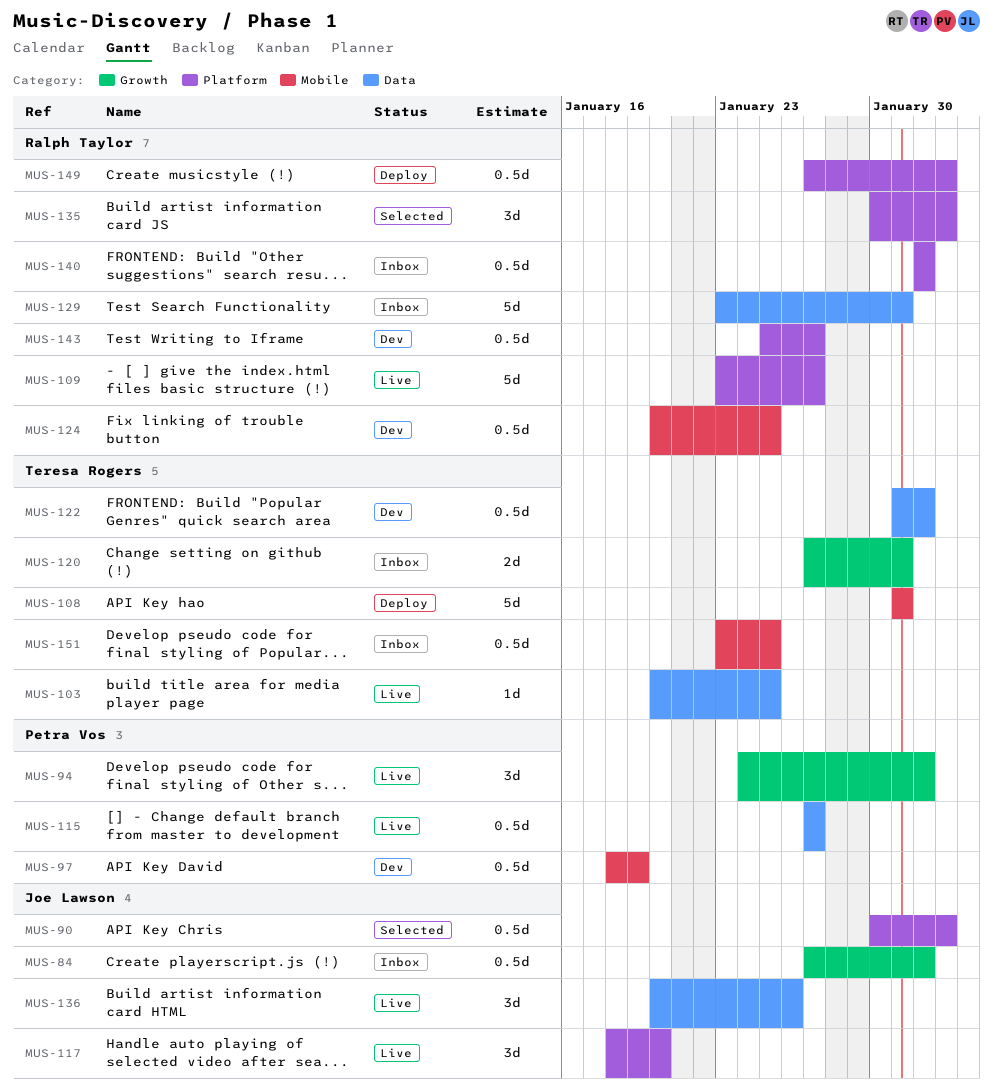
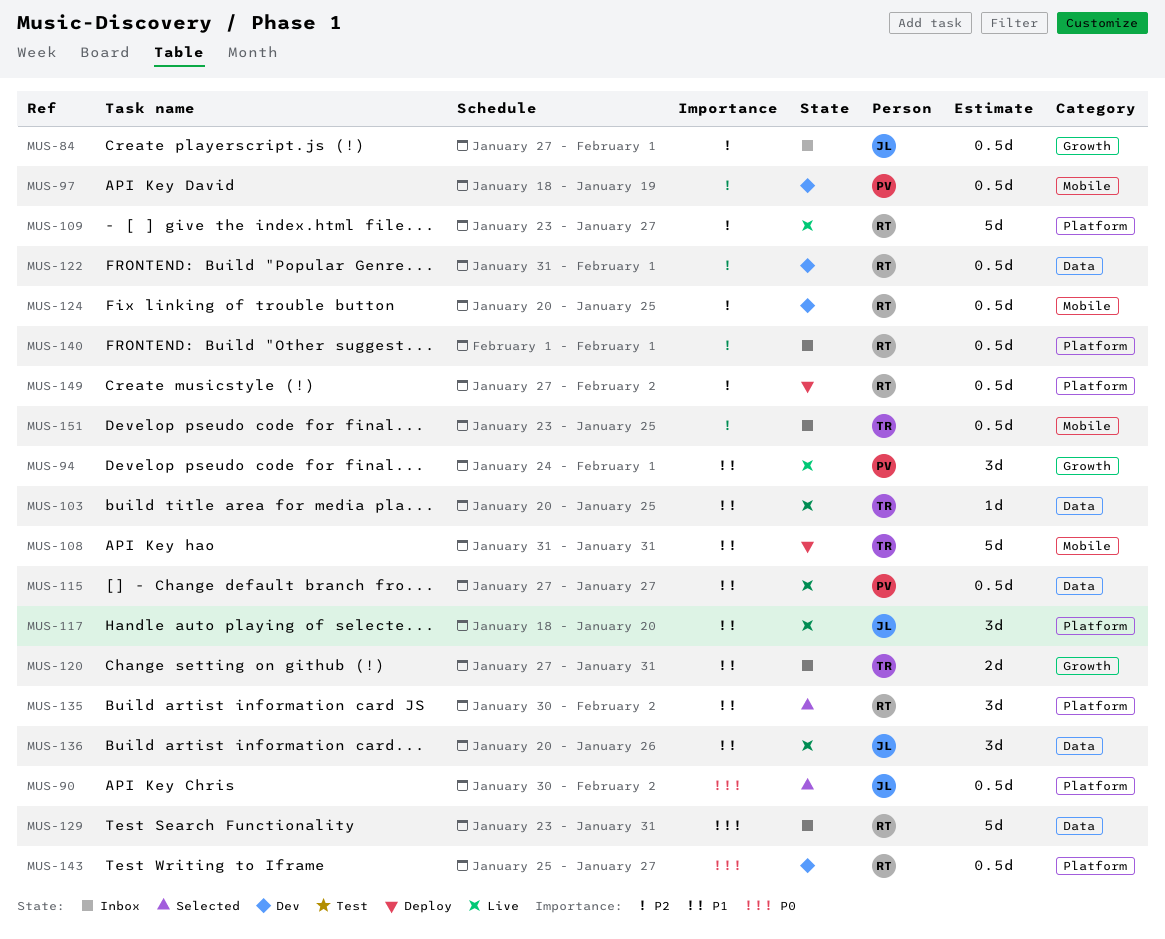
MUS-122, owner: Teresa Rogers -> Ralph Taylor

